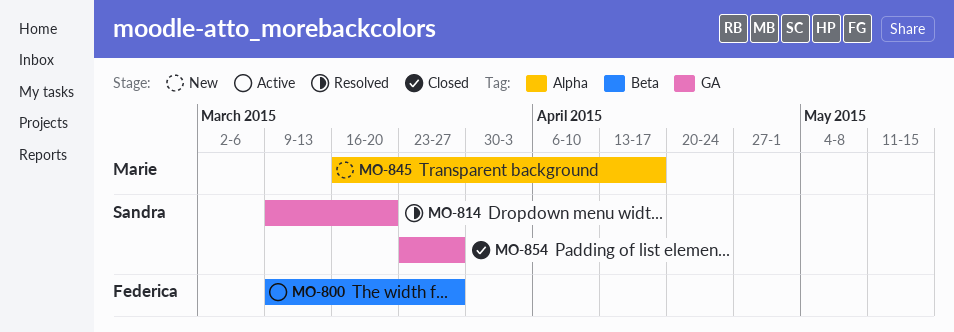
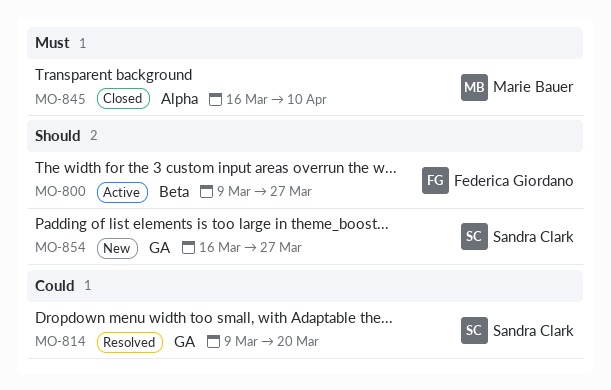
MO-845, status: New -> Closed
MO-845, due: Apr 17 -> Apr 10
MO-854, status: Closed -> New
MO-854, start: Mar 23 -> Mar 16

